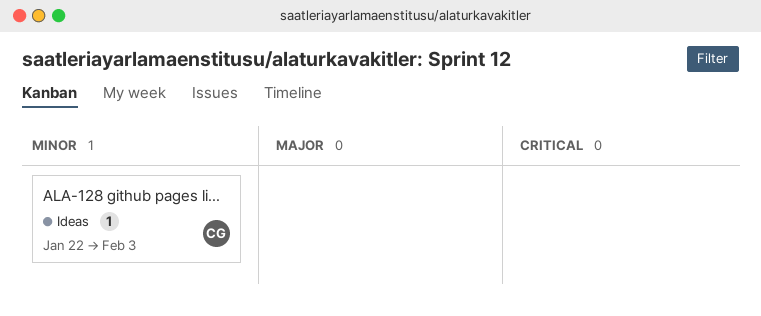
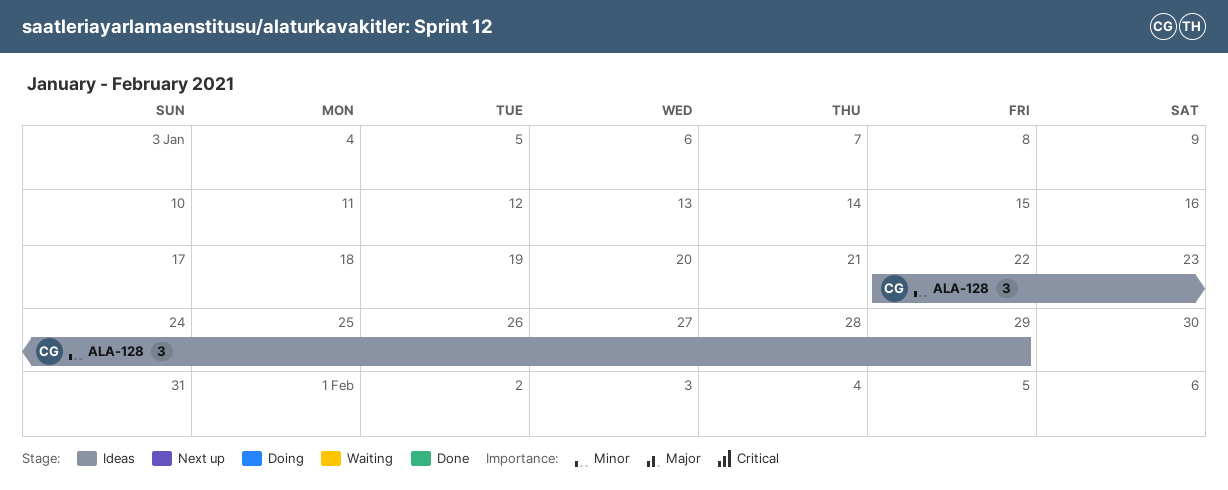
ALA-128, estimate: 1 -> 3
ALA-128, due: Feb 3 -> Jan 29

